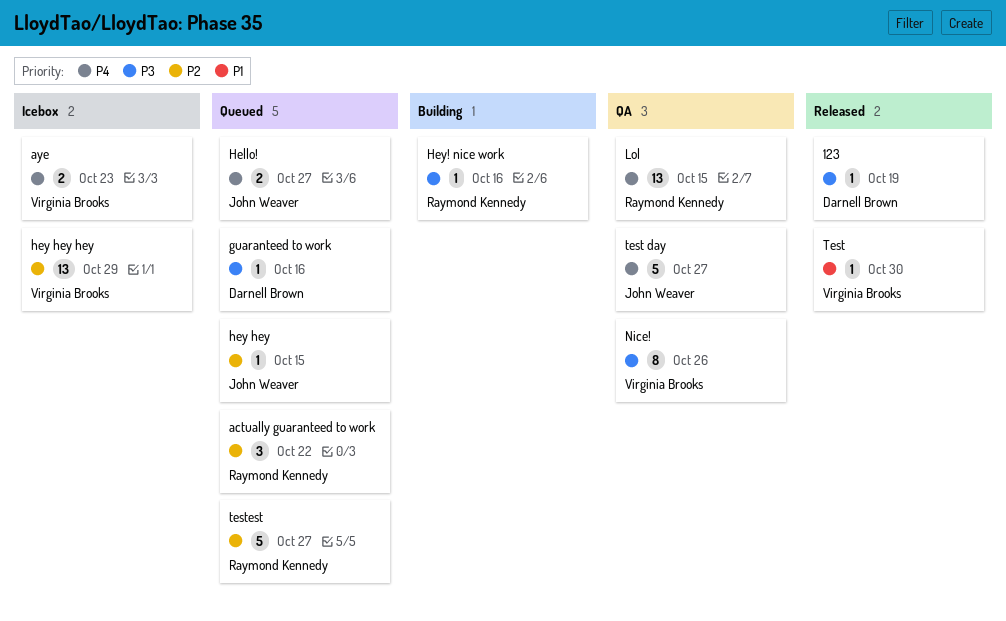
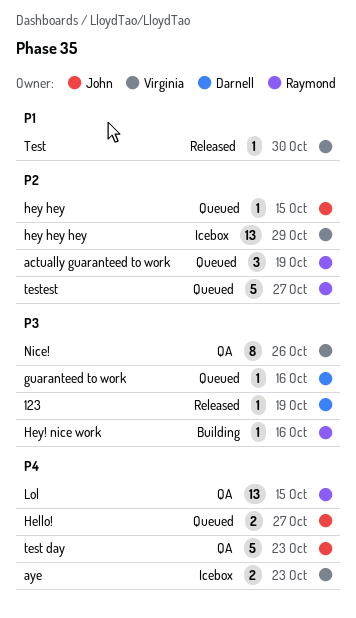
actually guaranteed to work, due: Oct 22 -> Oct 19
test day, due: Oct 27 -> Oct 23

